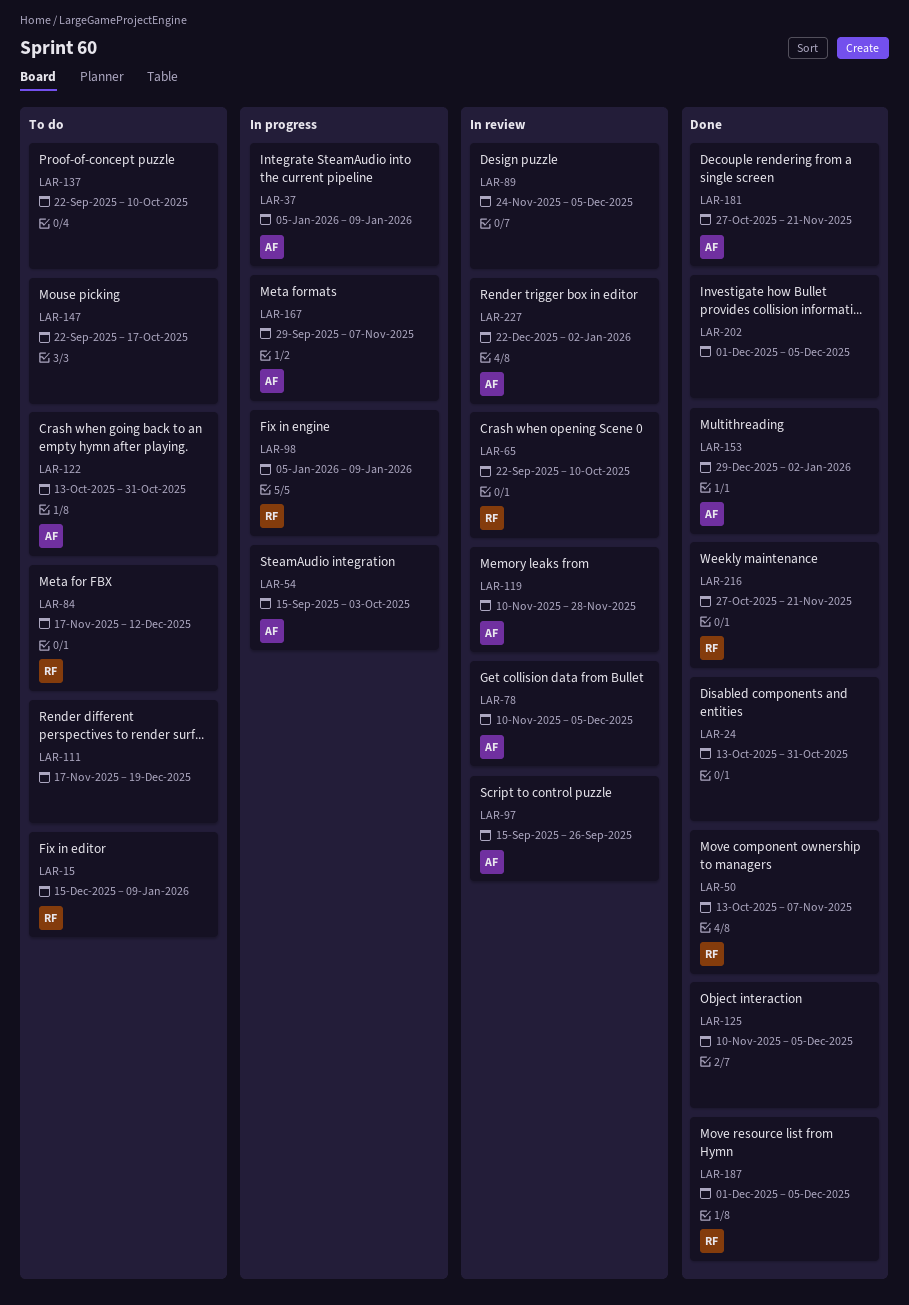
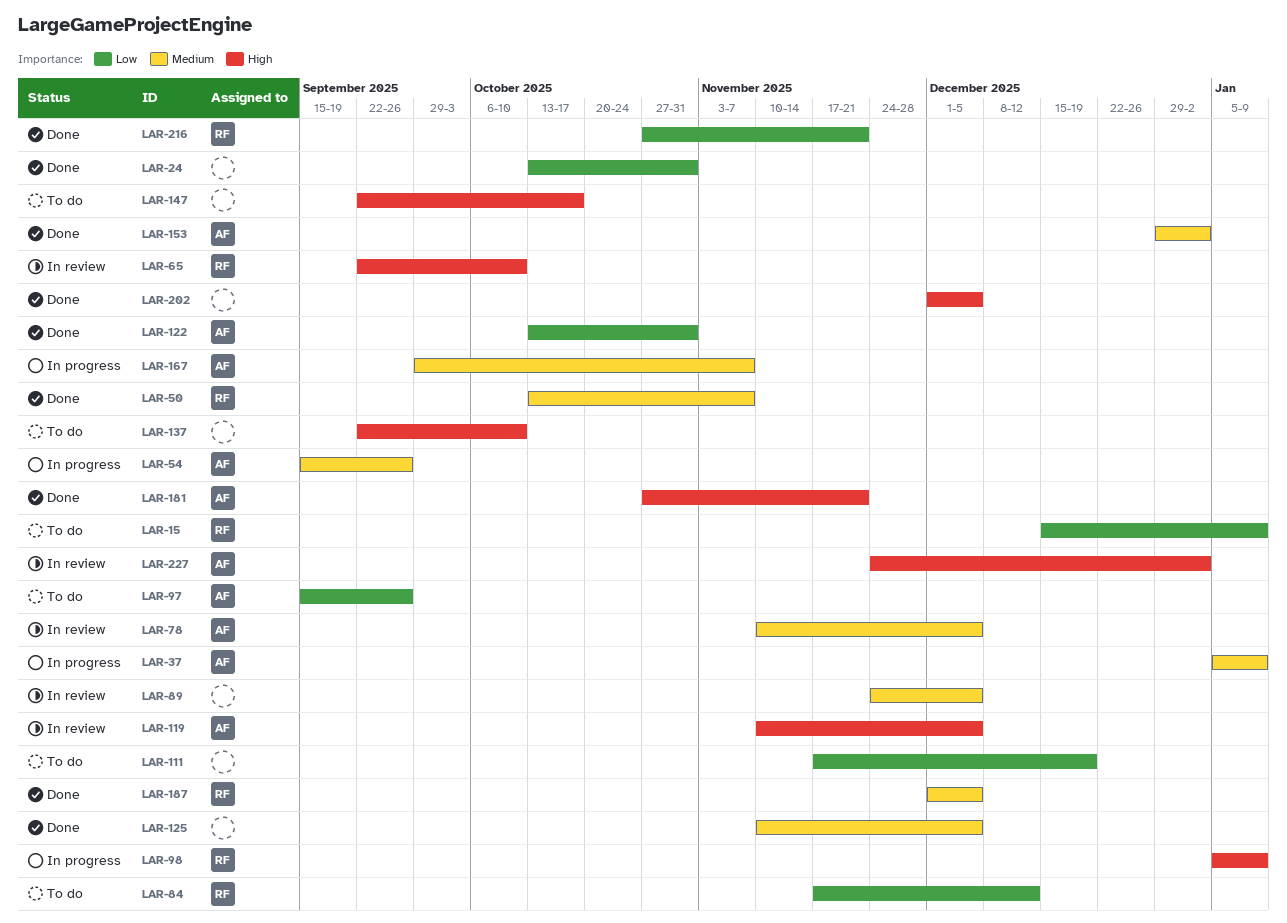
LAR-54, due: Oct 3 -> Sep 26
LAR-97, status: In review -> To do
LAR-119, due: Nov 28 -> Dec 5
LAR-122, status: To do -> Done
LAR-227, start: Dec 22 -> Nov 24

